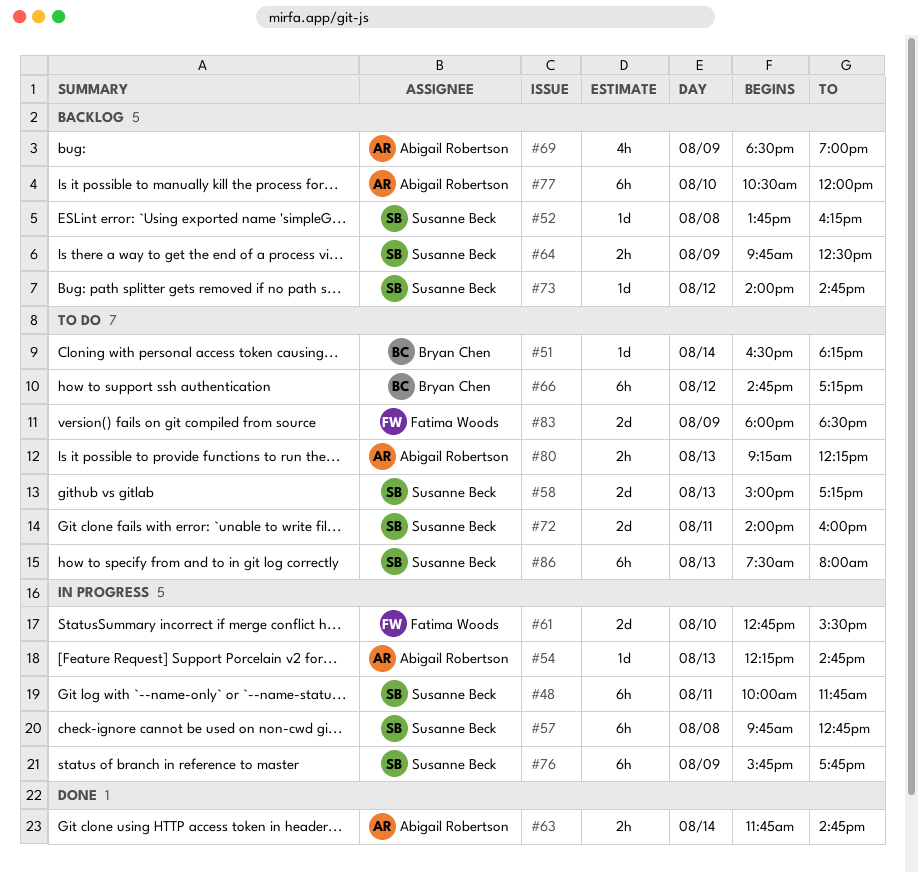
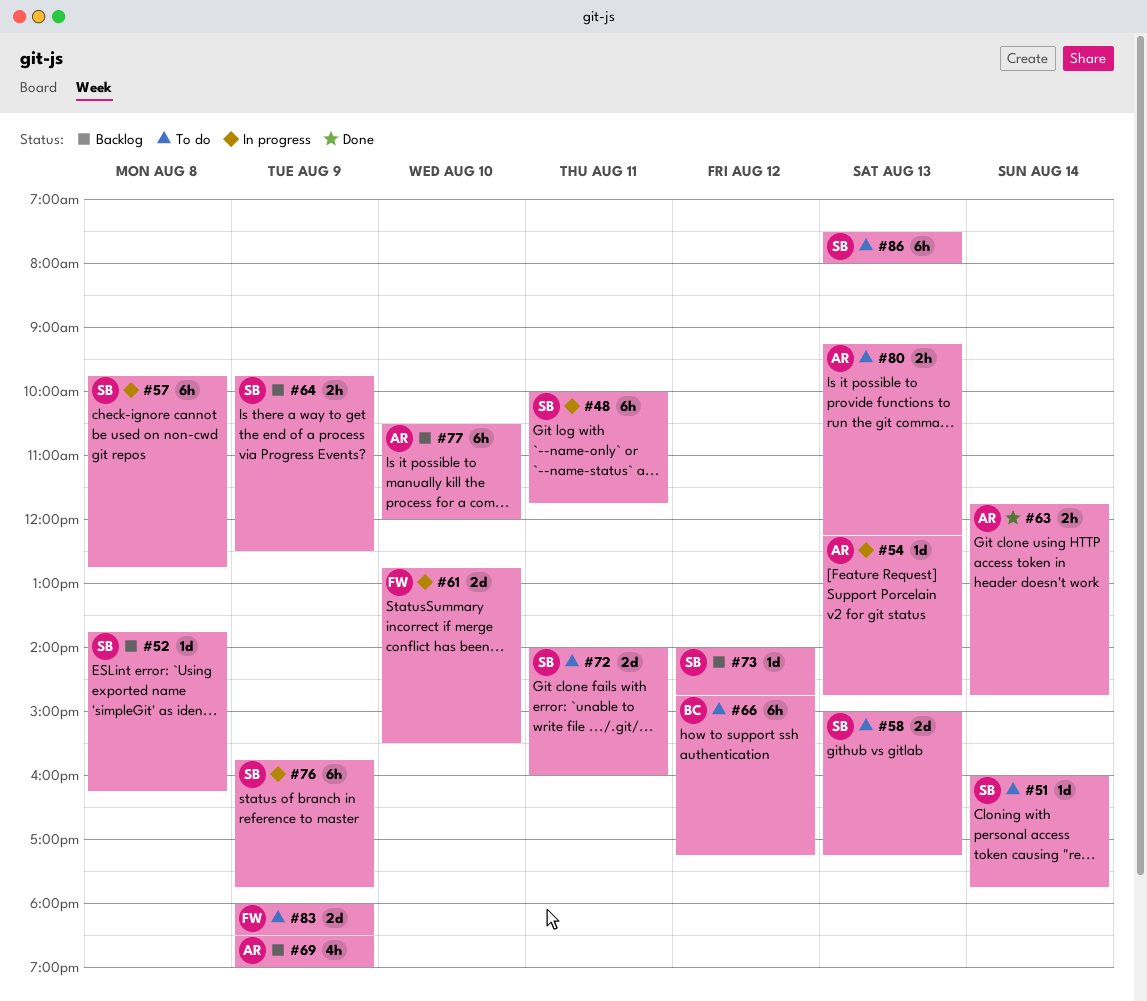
#51, owner: Bryan Chen -> Susanne Beck
#51, begins: 16:30 -> 16:00
#51, ends: 18:15 -> 17:45

